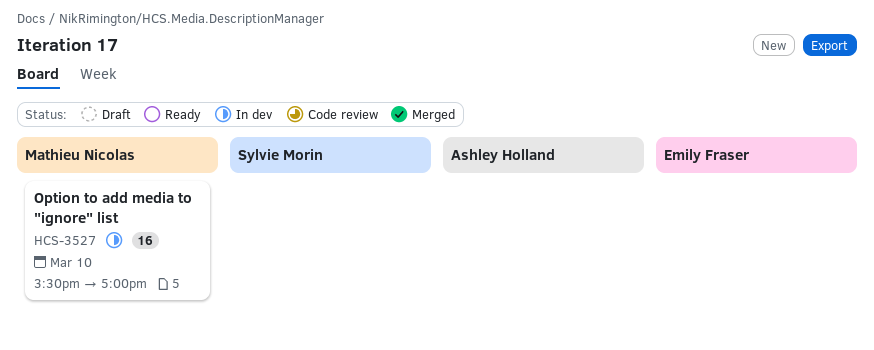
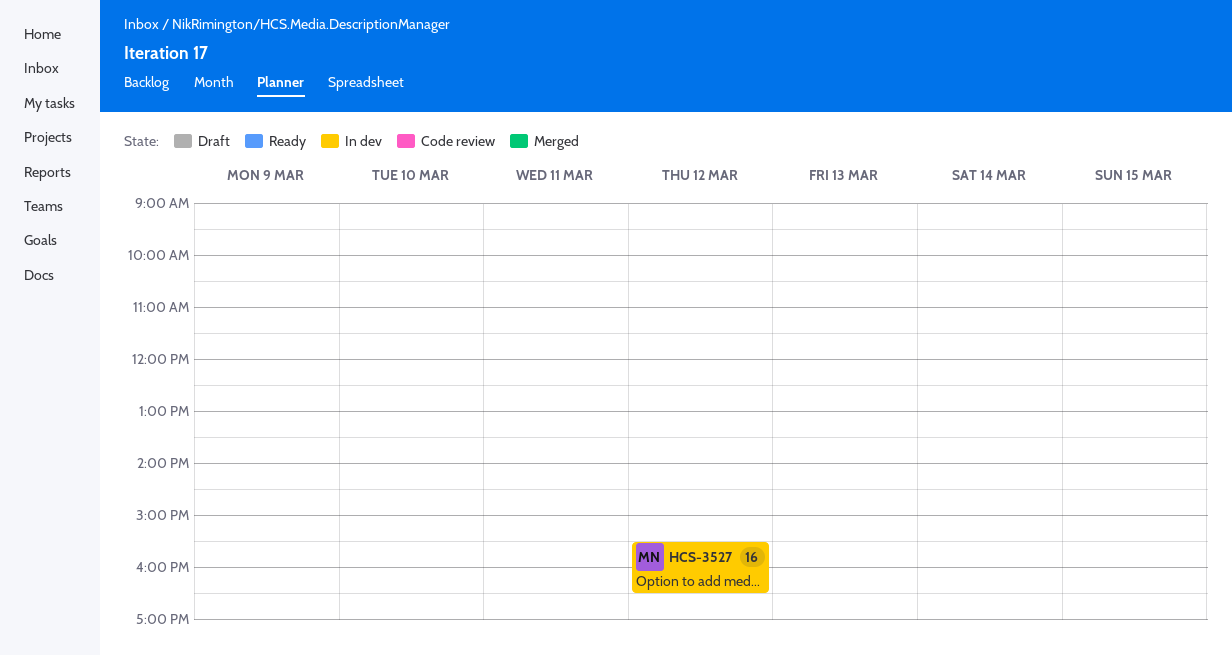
HCS-3527, day: Mar 10 -> Mar 12
HCS-3527, ends: 17:00 -> 16:30

